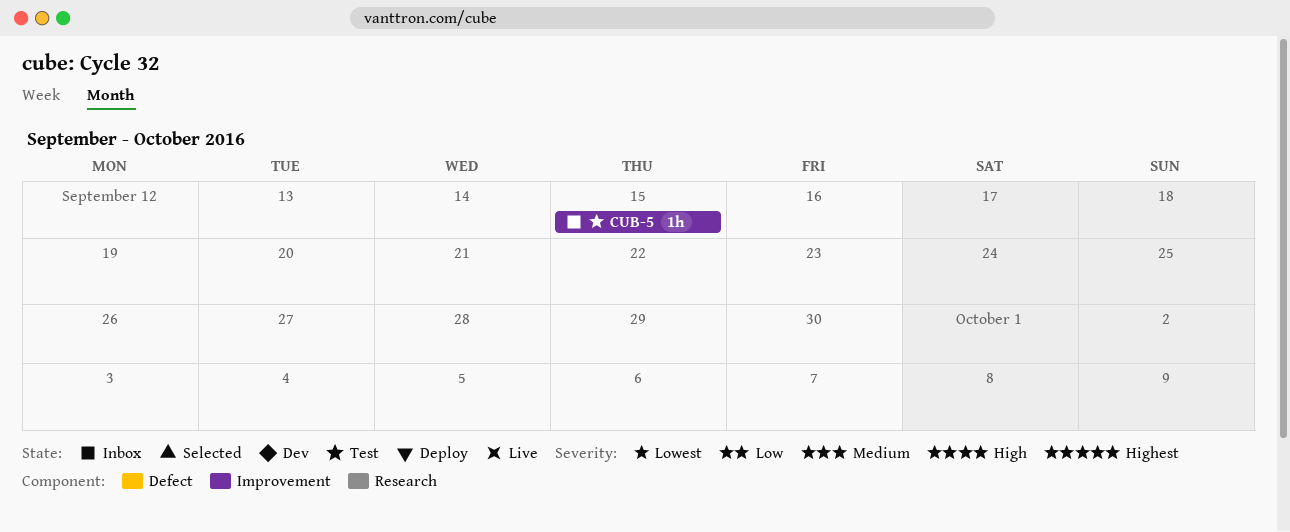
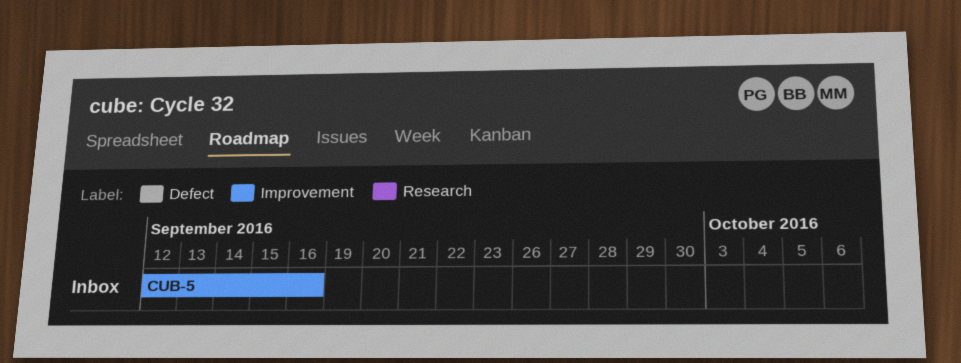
CUB-5, start: Sep 15 -> Sep 12
CUB-5, due: Sep 15 -> Sep 16

